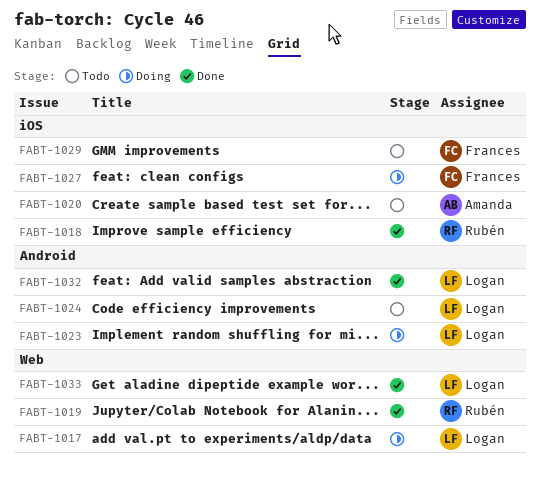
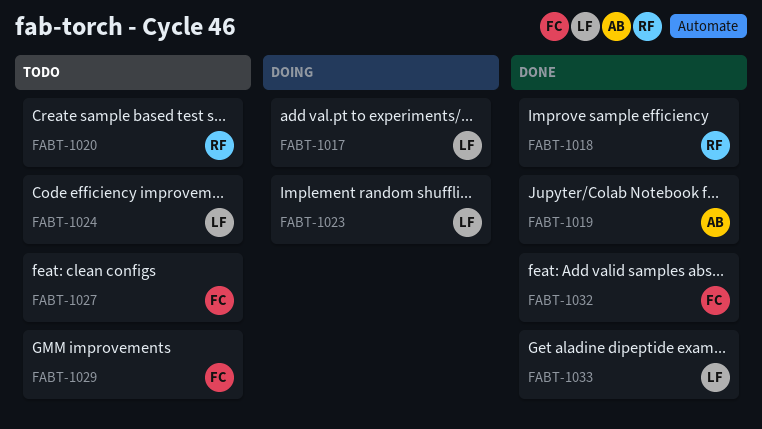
FABT-1019, owner: Rubén -> Amanda
FABT-1020, owner: Amanda -> Rubén
FABT-1027, status: Doing -> Todo
FABT-1032, owner: Logan -> Frances

